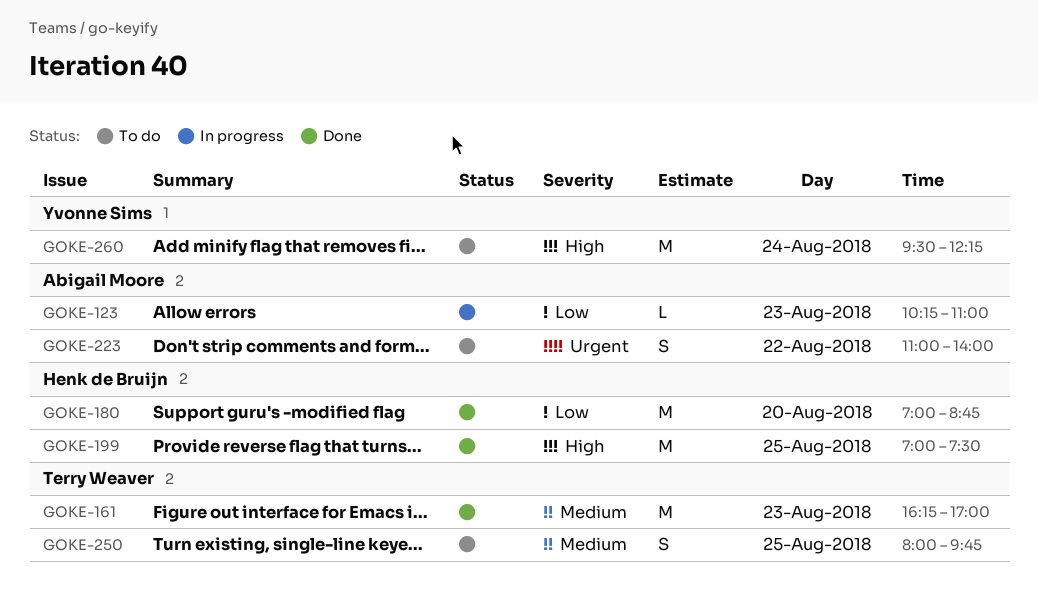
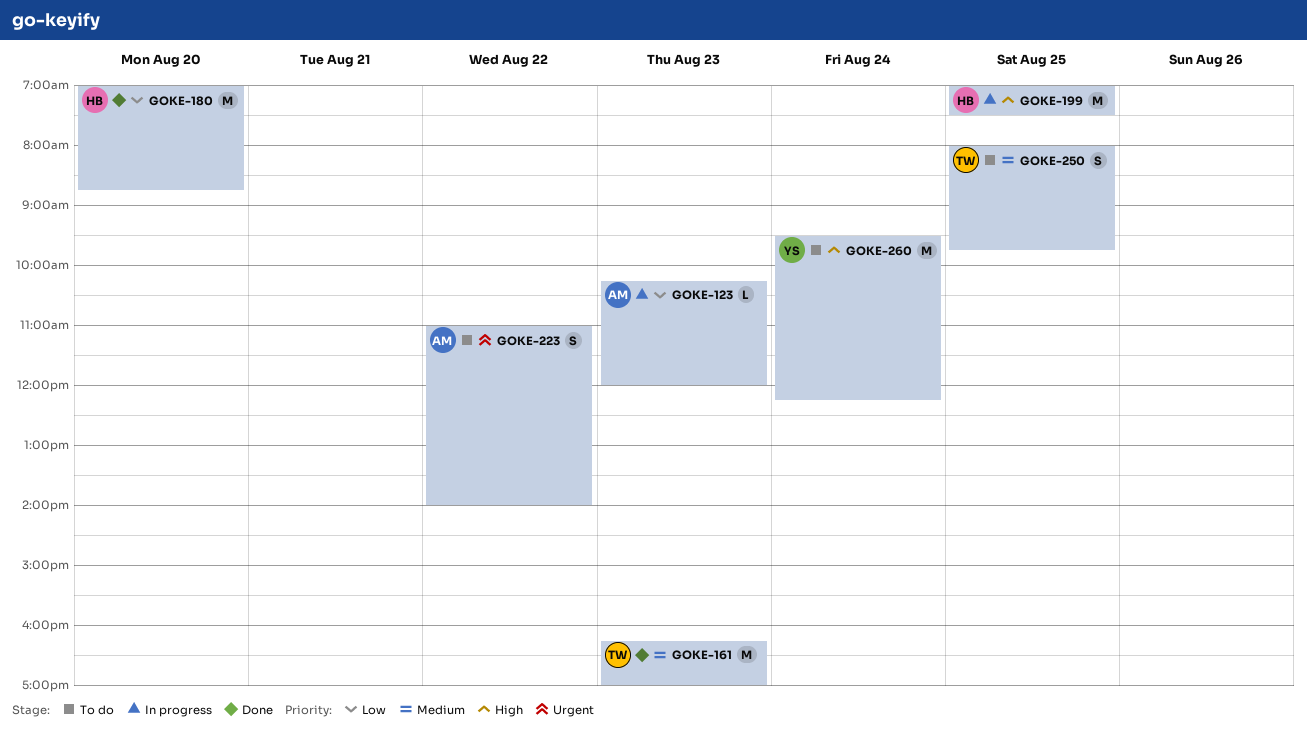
GOKE-123, ends: 11:00 -> 12:00
GOKE-199, status: Done -> In progress

